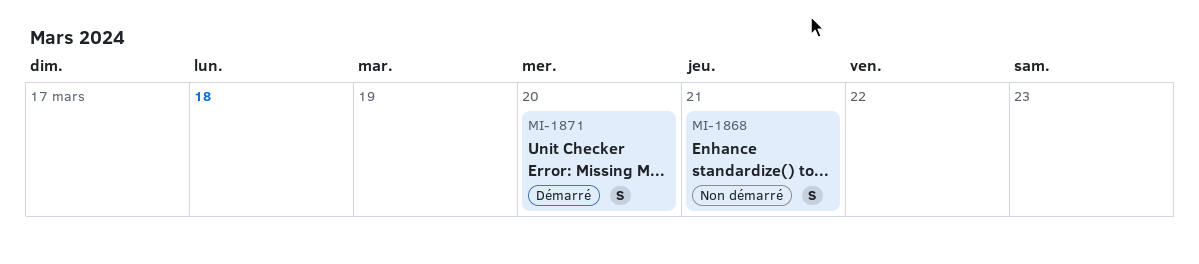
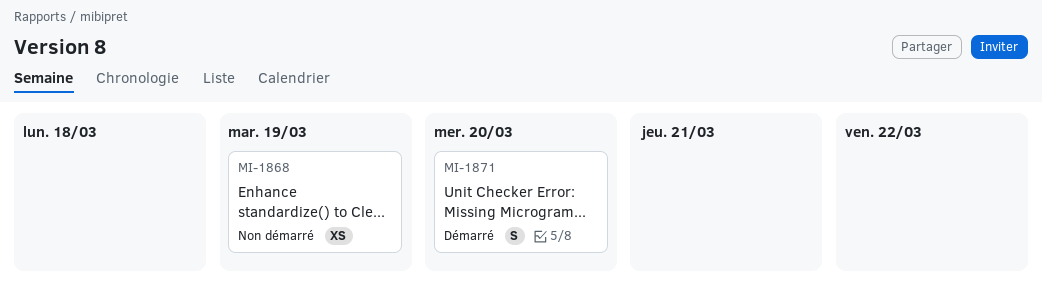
MI-1868, estimate: S -> XS
MI-1868, due: Mar 21 -> Mar 19

